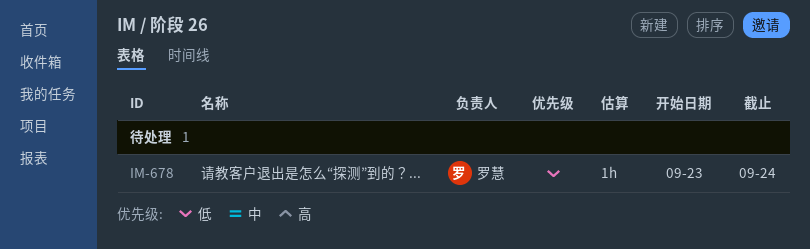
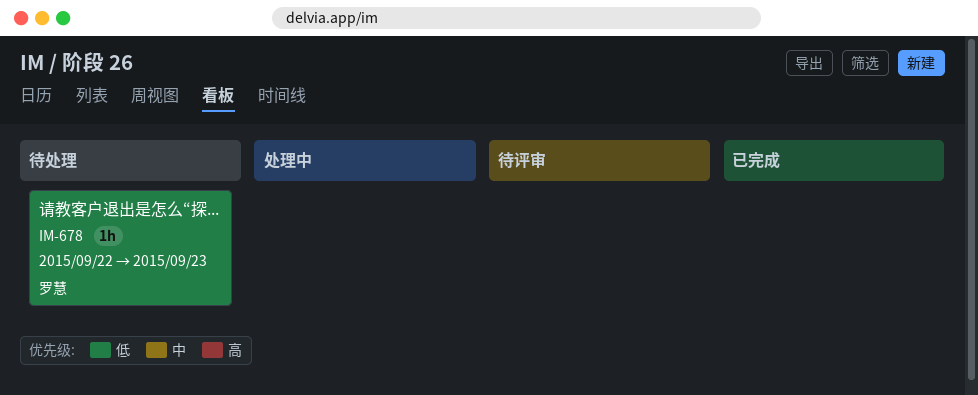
IM-678, start: Sep 23 -> Sep 22
IM-678, due: Sep 24 -> Sep 23

